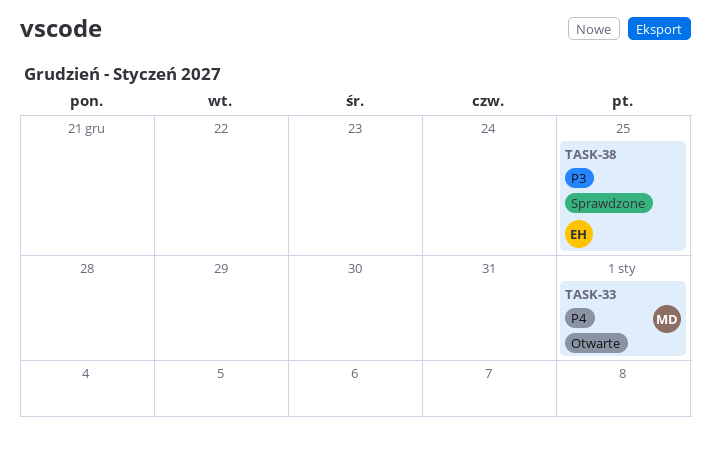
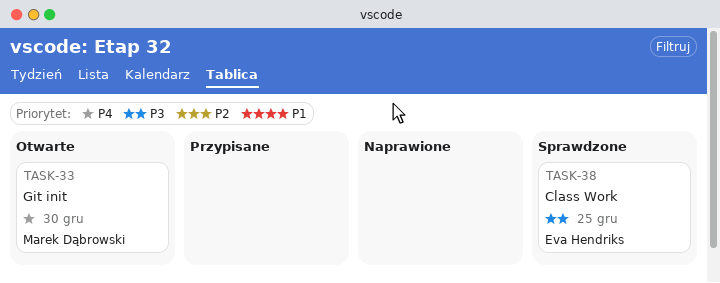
TASK-33, due: Jan 1 -> Dec 30

